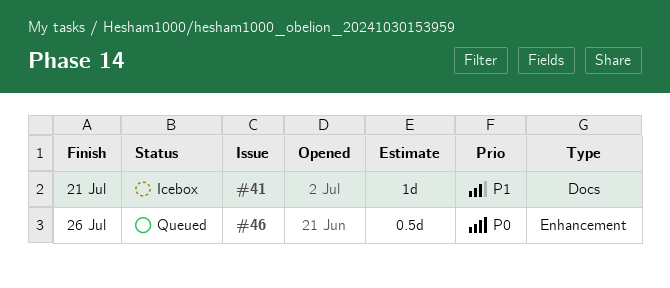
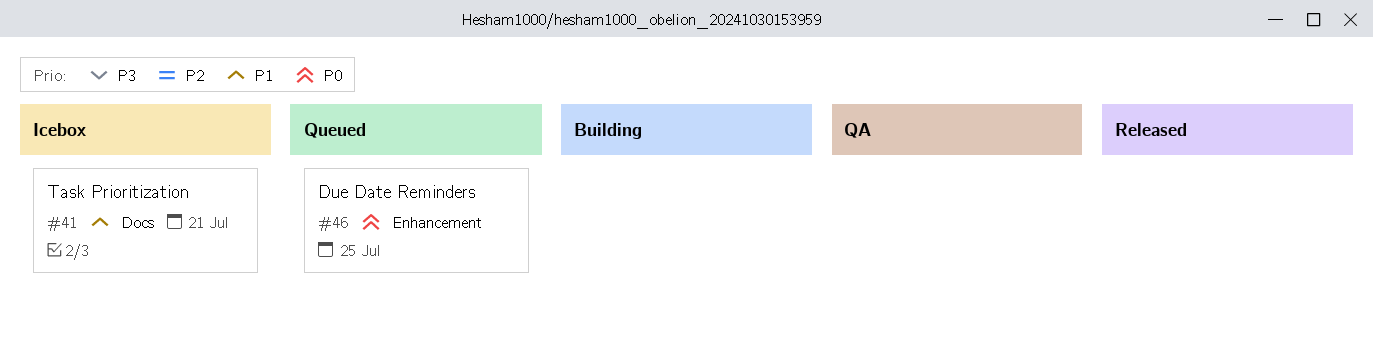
#46, due: Jul 26 -> Jul 25

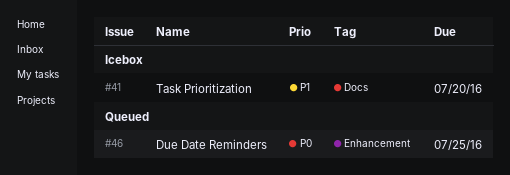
#41, due: Jul 21 -> Jul 20

